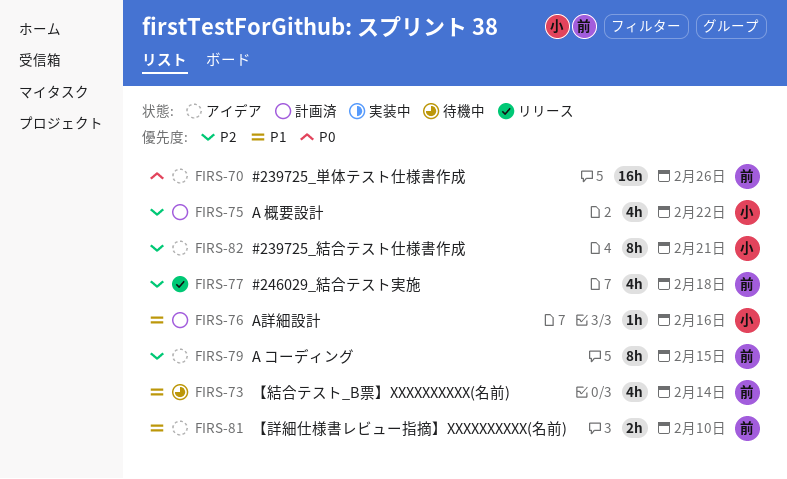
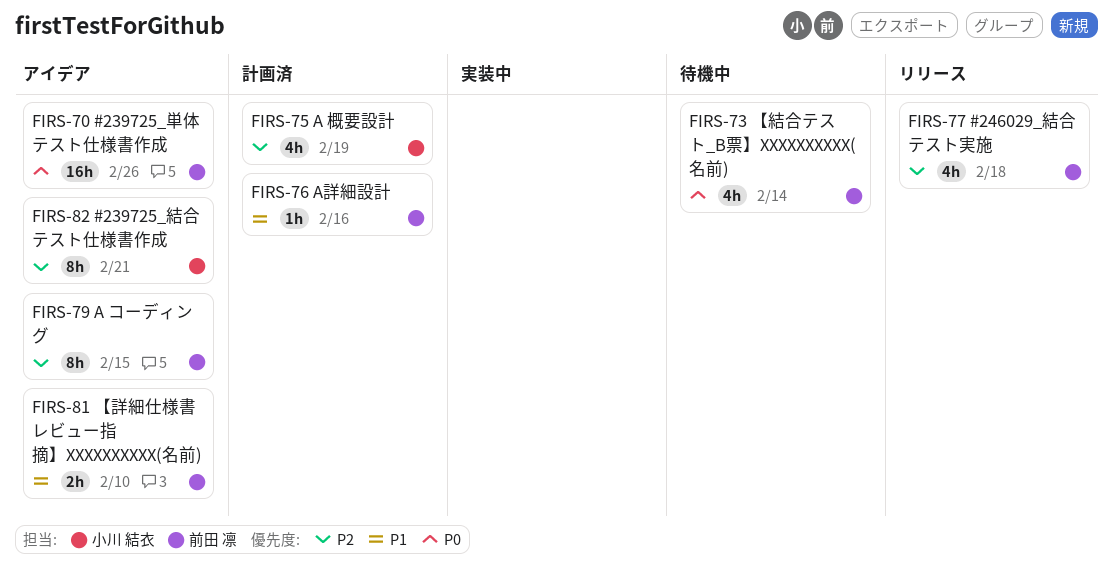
FIRS-73, priority: P1 -> P0
FIRS-75, due: Feb 22 -> Feb 19
FIRS-76, owner: 小川 結衣 -> 前田 凛

